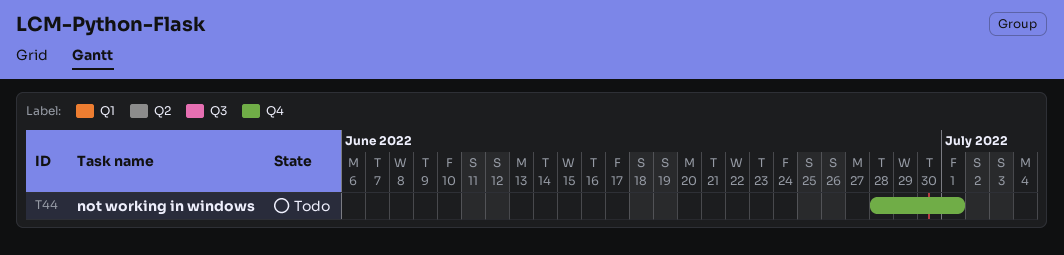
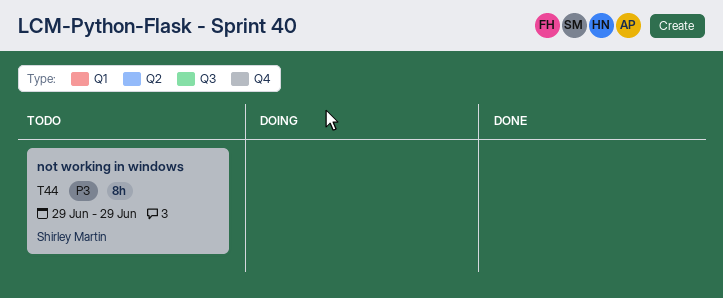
T44, start: Jun 28 -> Jun 29
T44, due: Jul 1 -> Jun 29

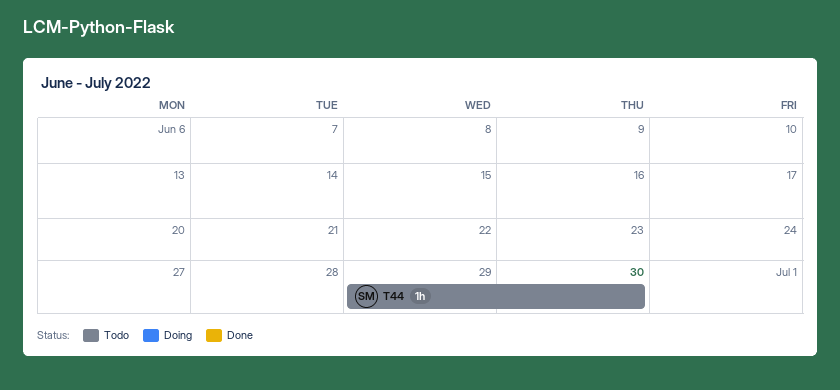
T44, estimate: 8h -> 1h
T44, due: Jun 29 -> Jun 30

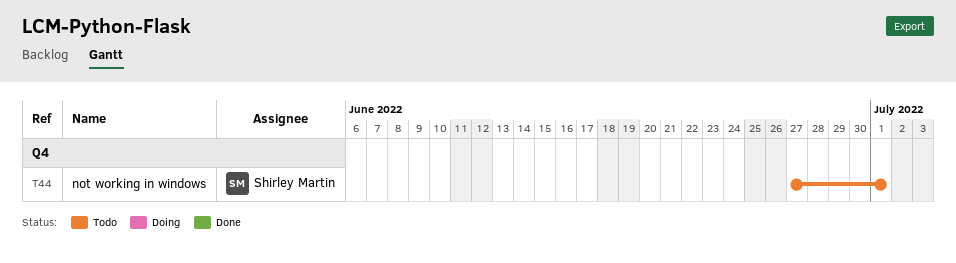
T44, start: Jun 29 -> Jun 27
T44, due: Jun 30 -> Jul 1

